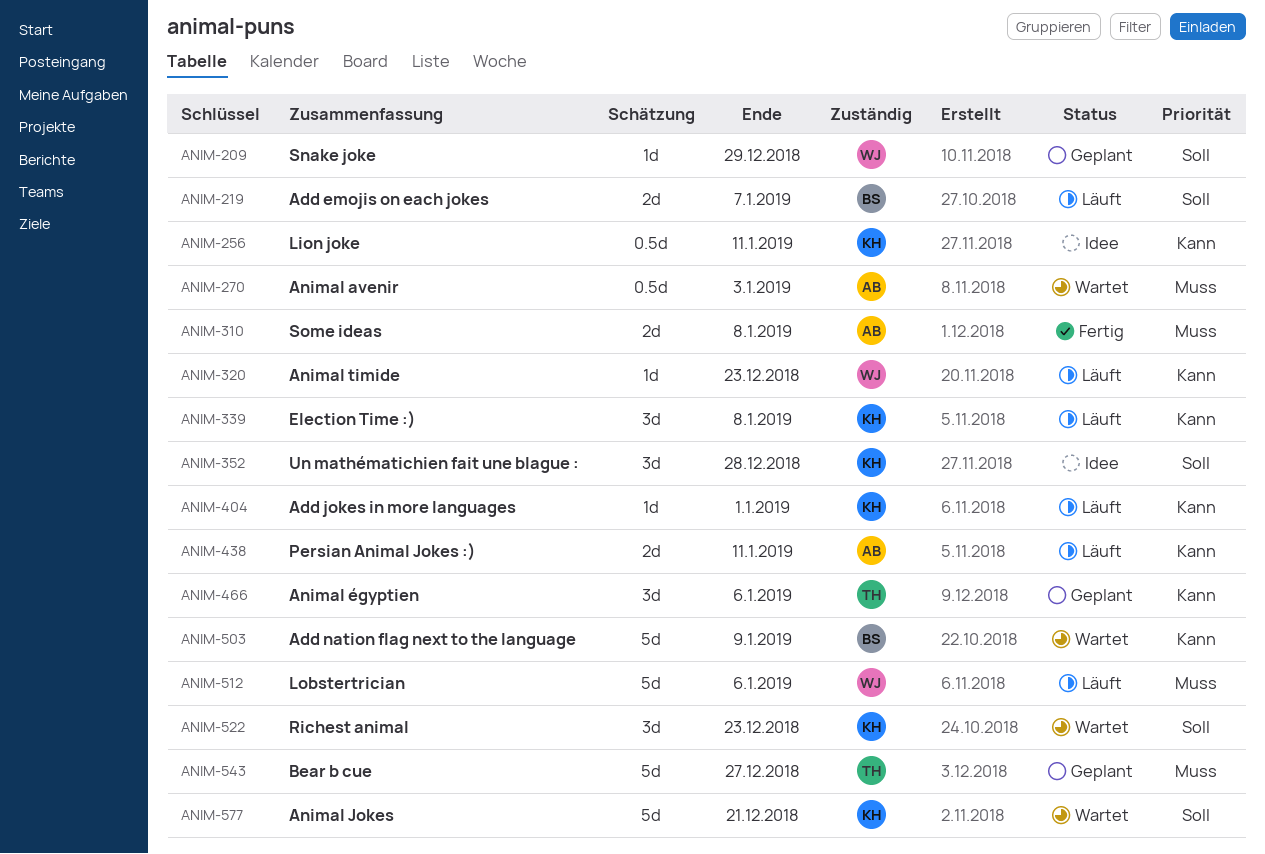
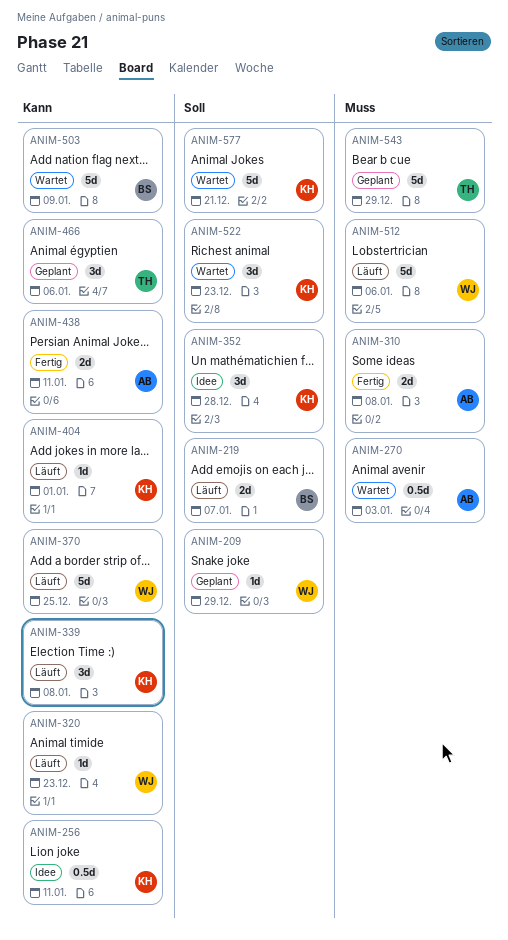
ANIM-370: none -> present
ANIM-438, status: Läuft -> Fertig
ANIM-543, due: Dec 27 -> Dec 29

